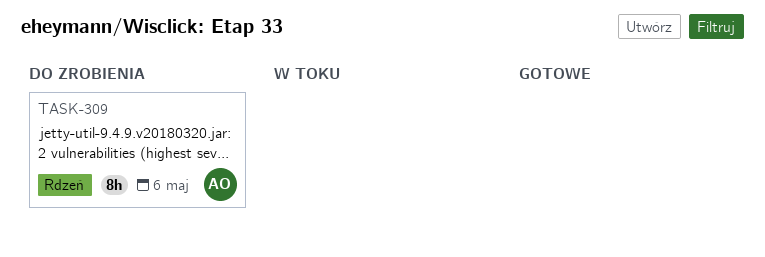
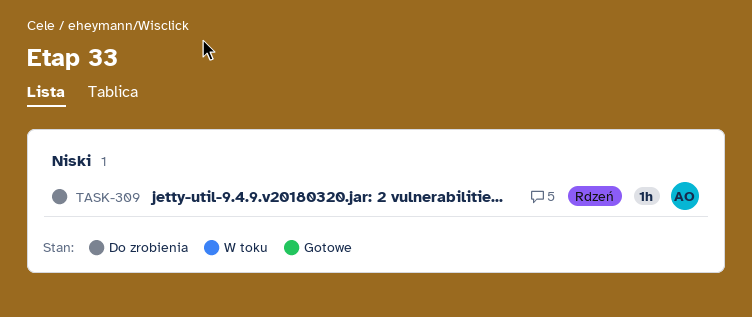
TASK-309, estimate: 8h -> 1h

